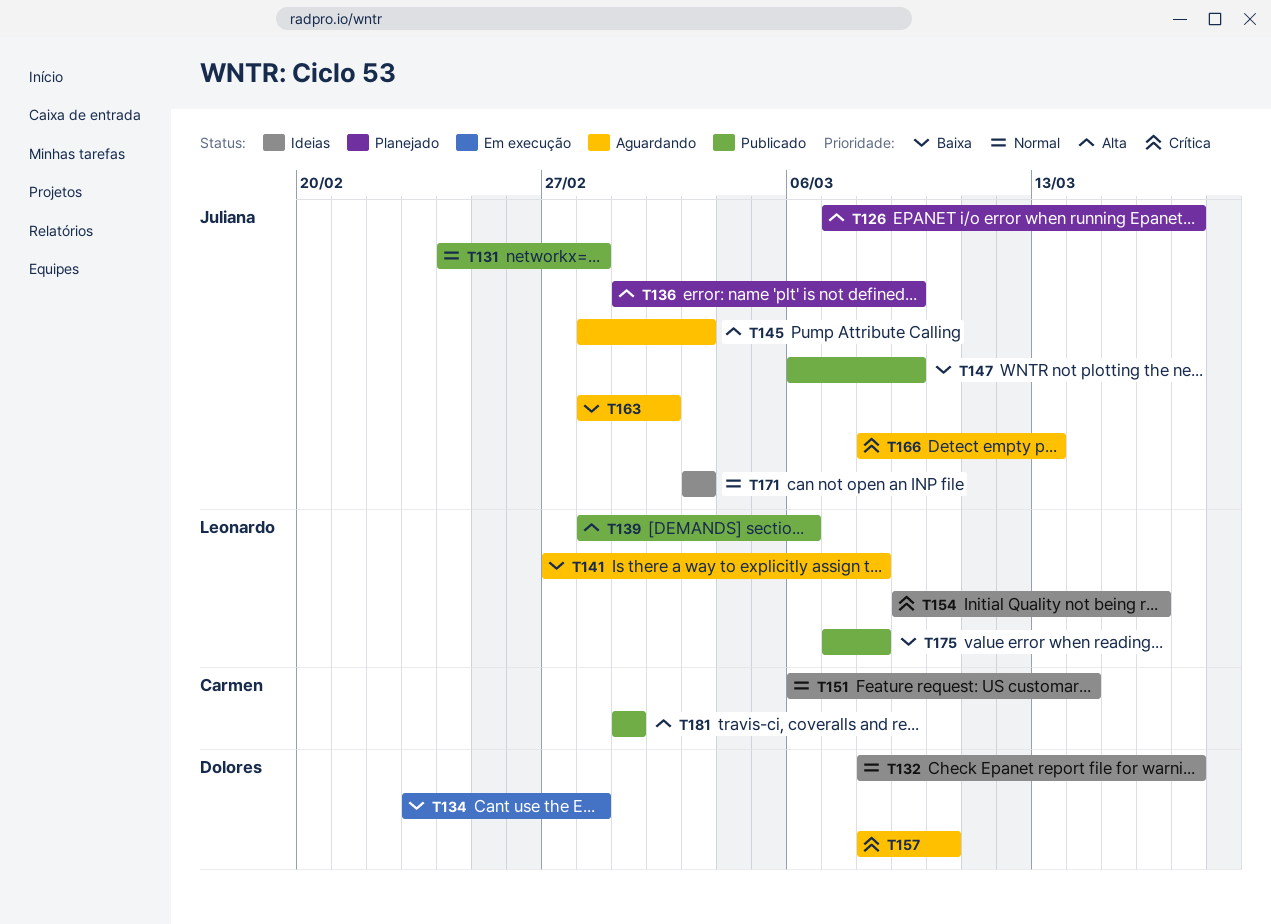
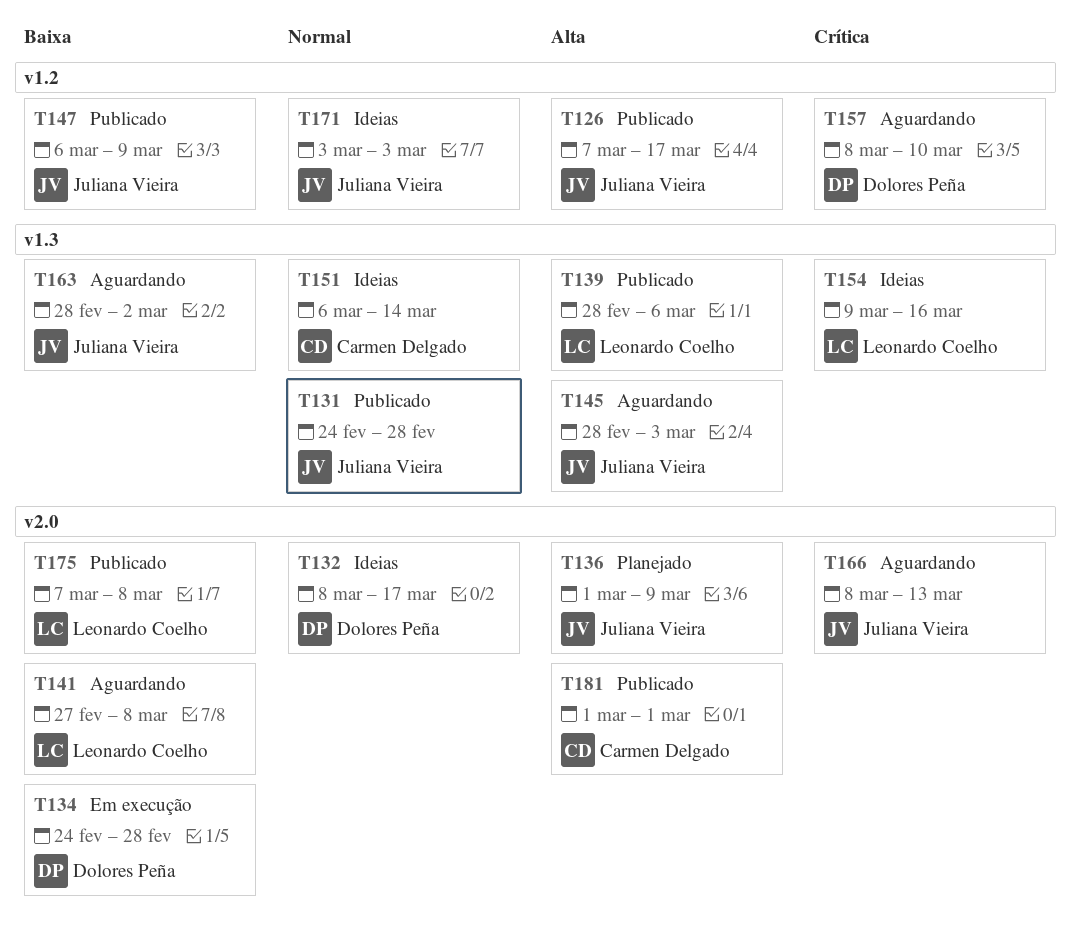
T126, status: Planejado -> Publicado
T134, start: Feb 23 -> Feb 24

